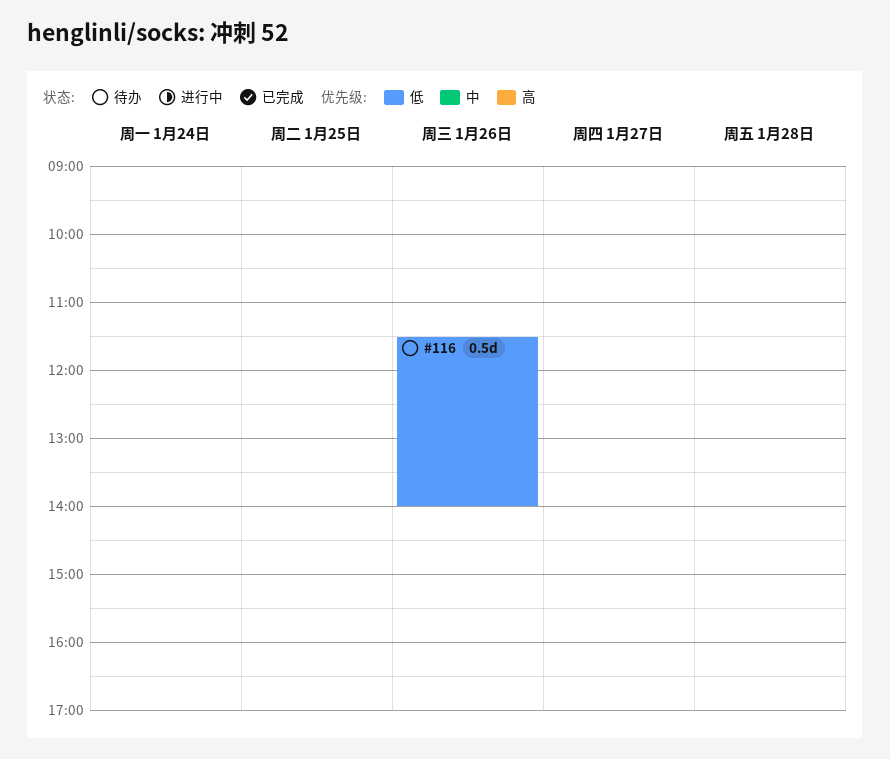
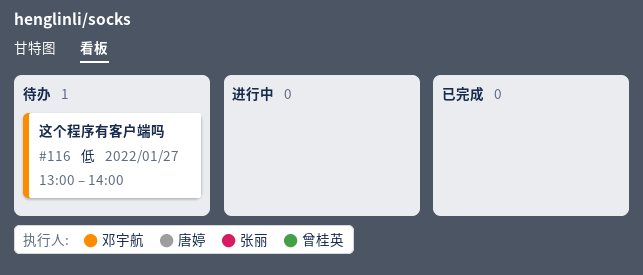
#116, day: Jan 26 -> Jan 27
#116, begins: 11:30 -> 13:00

